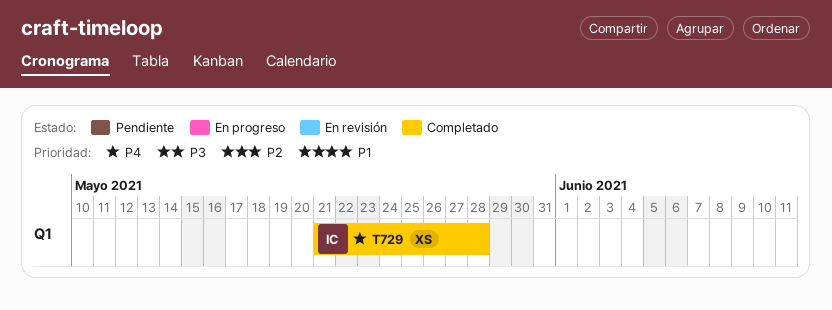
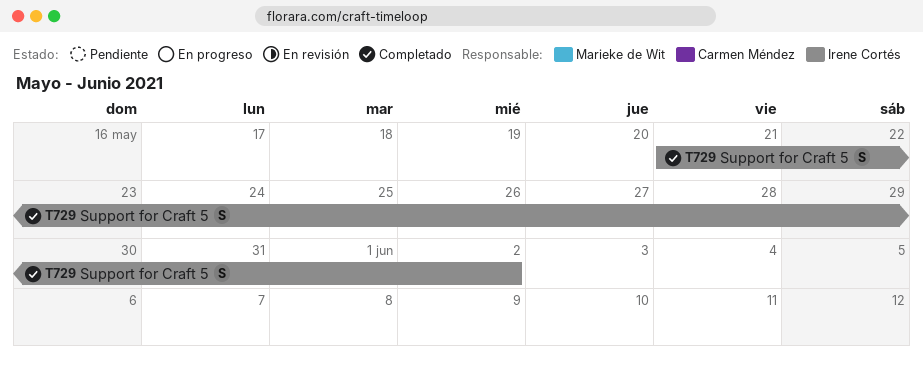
T729, estimate: XS -> S
T729, due: May 28 -> Jun 2

